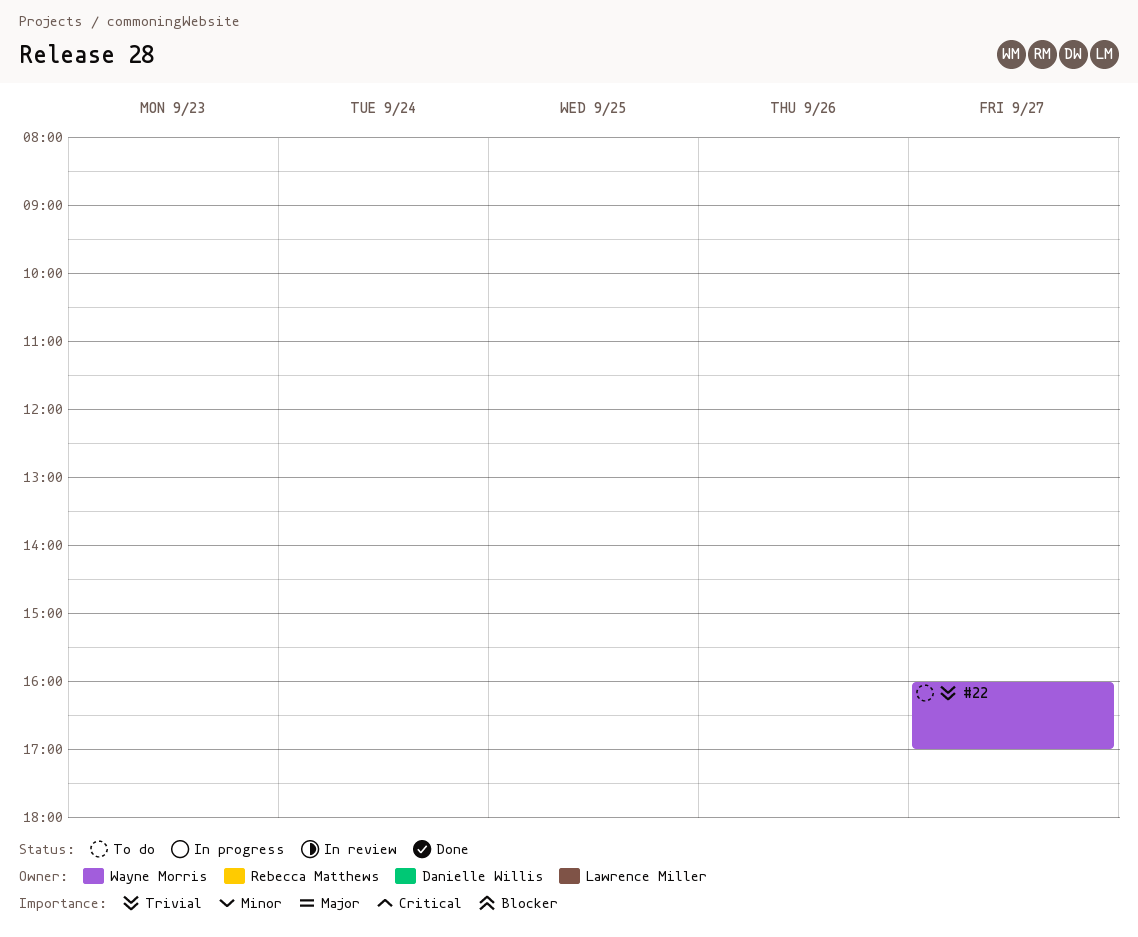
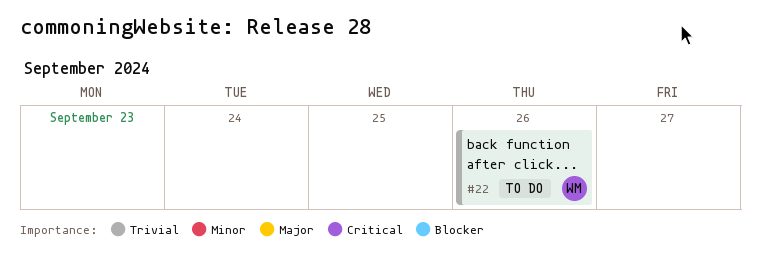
#22, day: Sep 27 -> Sep 26

